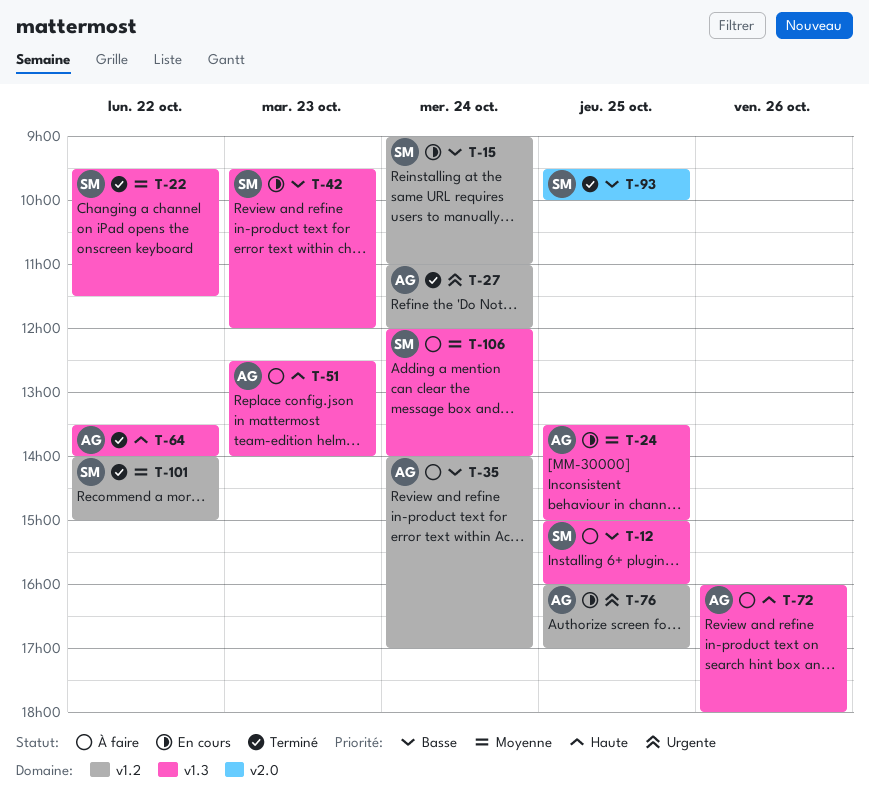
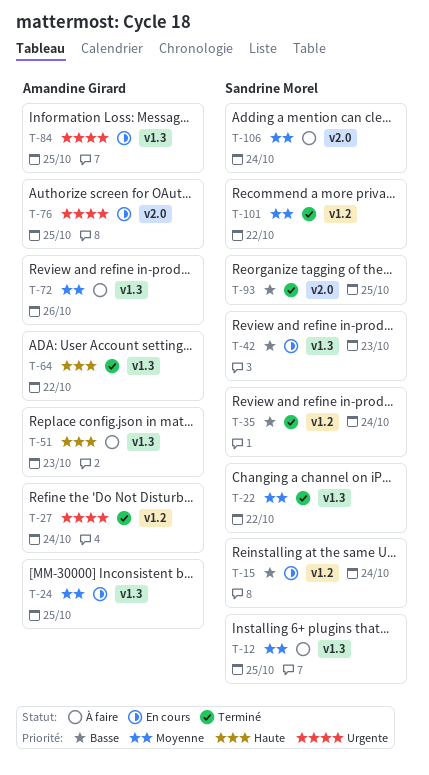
T-12, priority: Basse -> Moyenne
T-35, status: À faire -> Terminé
T-35, owner: Amandine Girard -> Sandrine Morel
T-72, priority: Haute -> Moyenne
T-76, label: v1.2 -> v2.0
T-84: none -> present
T-106, label: v1.3 -> v2.0

